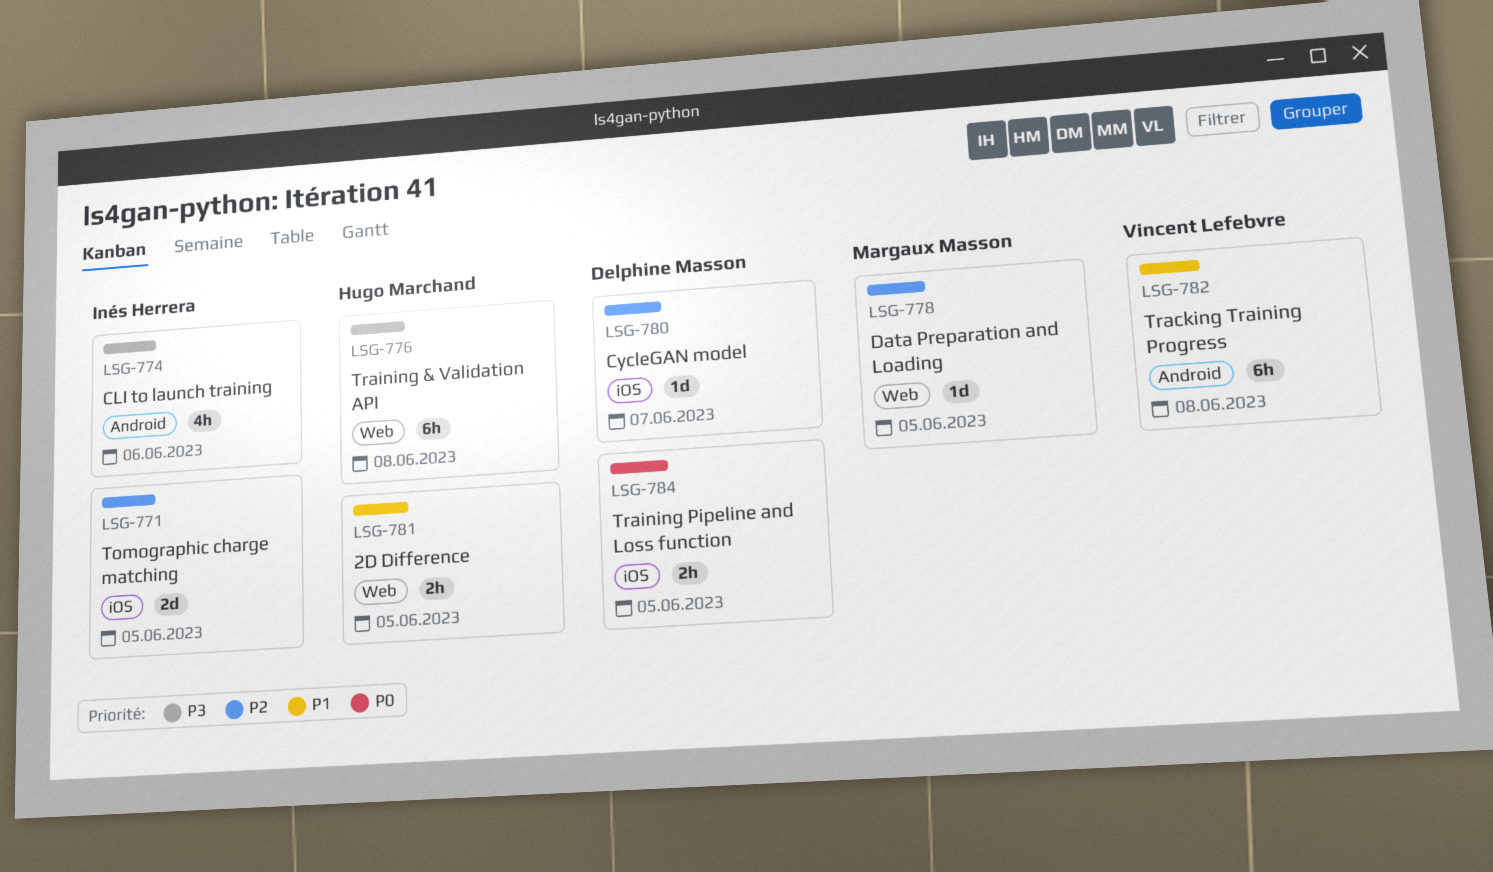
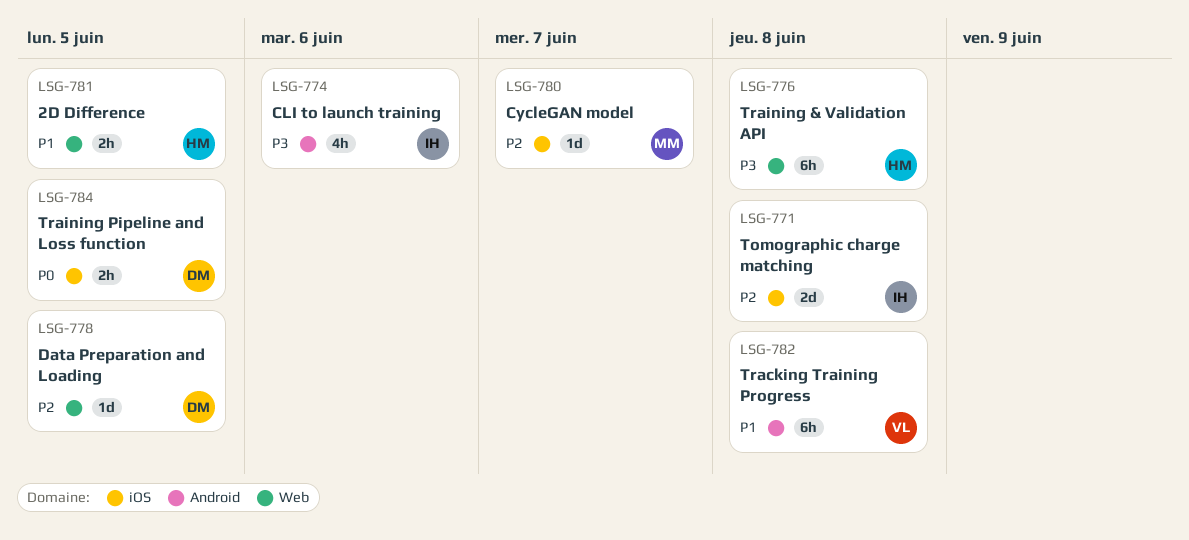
LSG-771, due: Jun 5 -> Jun 8
LSG-778, owner: Margaux Masson -> Delphine Masson
LSG-780, owner: Delphine Masson -> Margaux Masson

